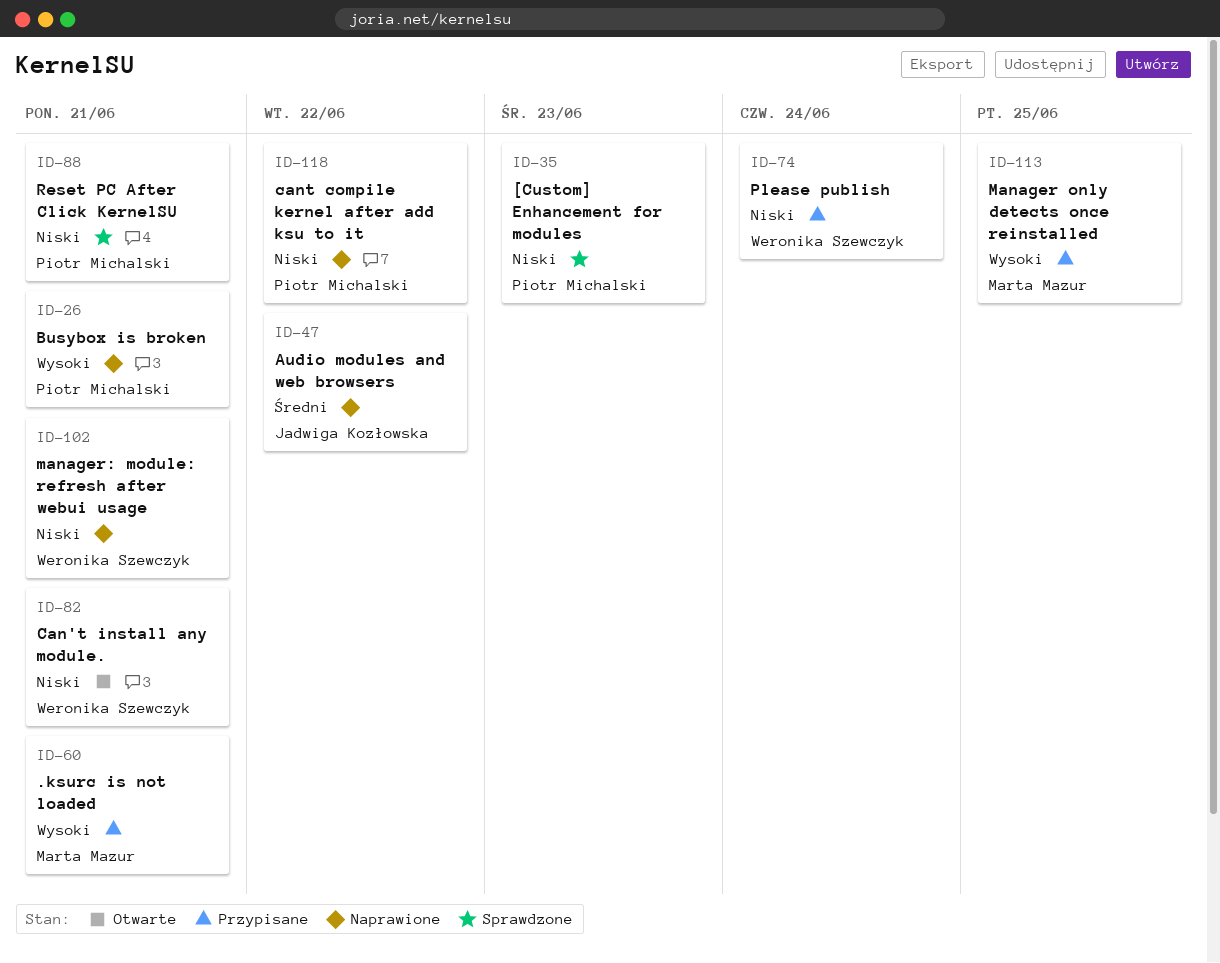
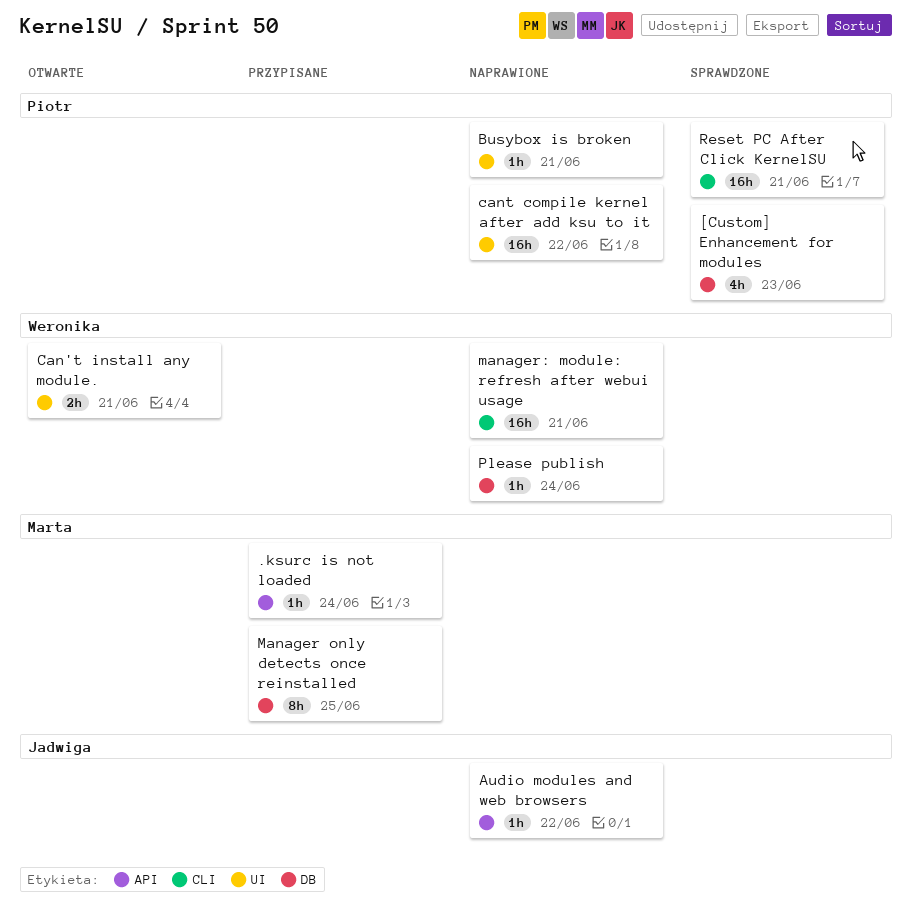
.ksurc is not loaded, due: Jun 21 -> Jun 24
Please publish, status: Przypisane -> Naprawione

